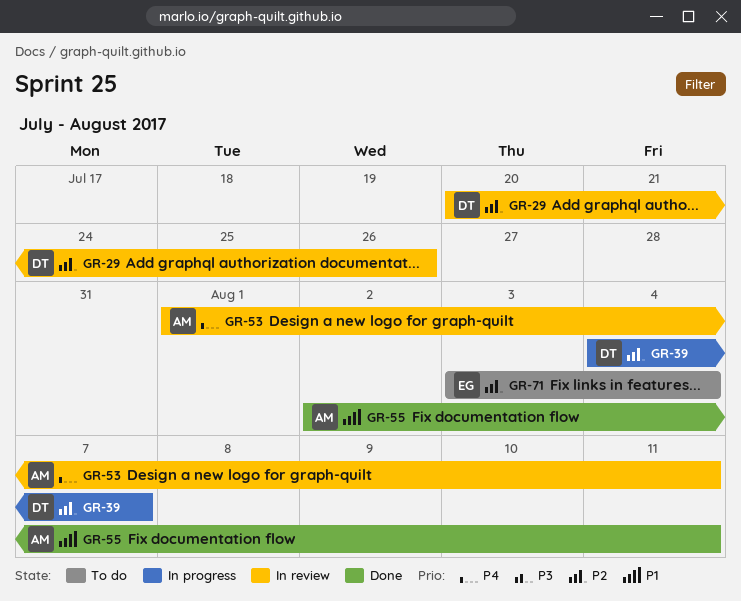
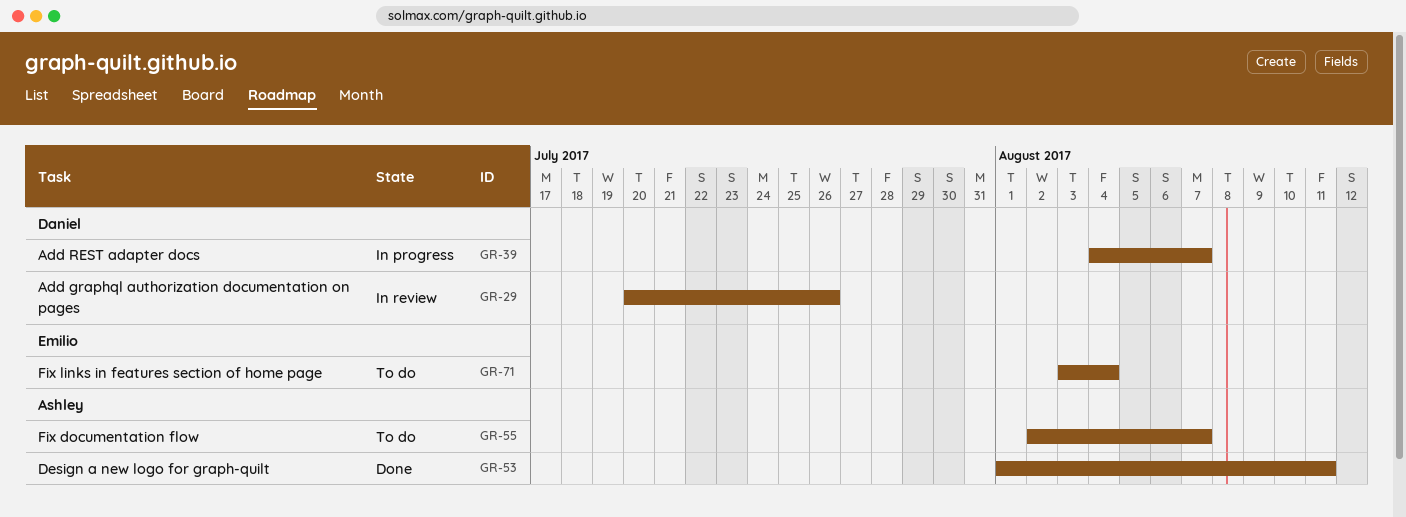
GR-53, status: In review -> Done
GR-55, status: Done -> To do
GR-55, due: Aug 11 -> Aug 7

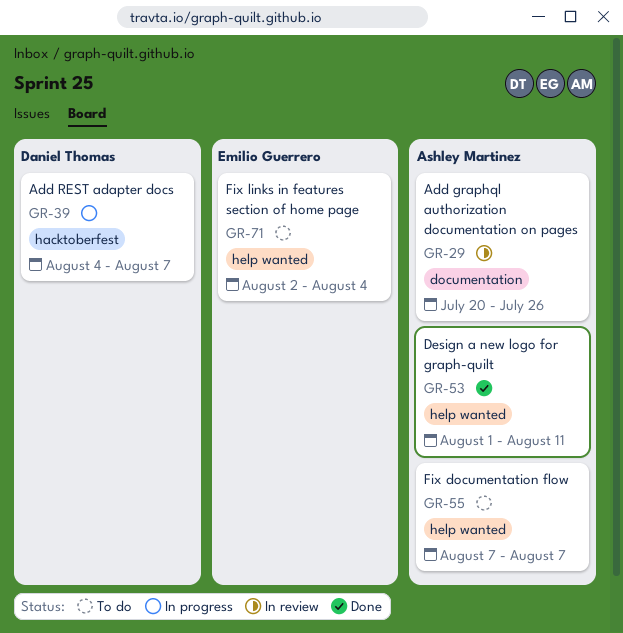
GR-29, owner: Daniel Thomas -> Ashley Martinez
GR-55, start: Aug 2 -> Aug 7
GR-71, start: Aug 3 -> Aug 2

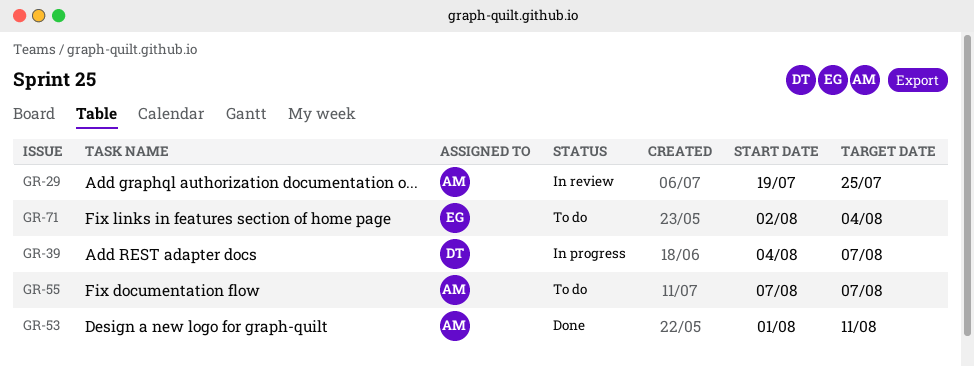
GR-29, start: Jul 20 -> Jul 19
GR-29, due: Jul 26 -> Jul 25

